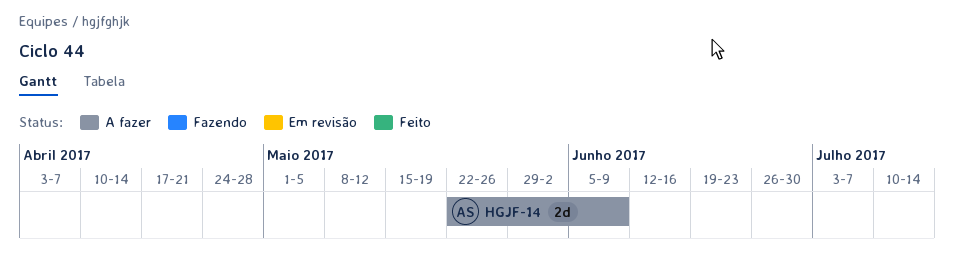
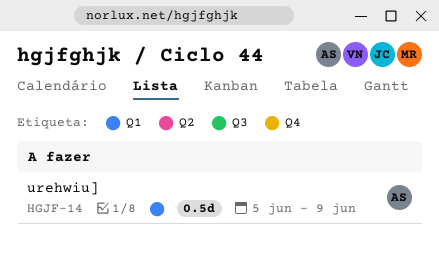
HGJF-14, estimate: 2d -> 0.5d
HGJF-14, start: May 22 -> Jun 5

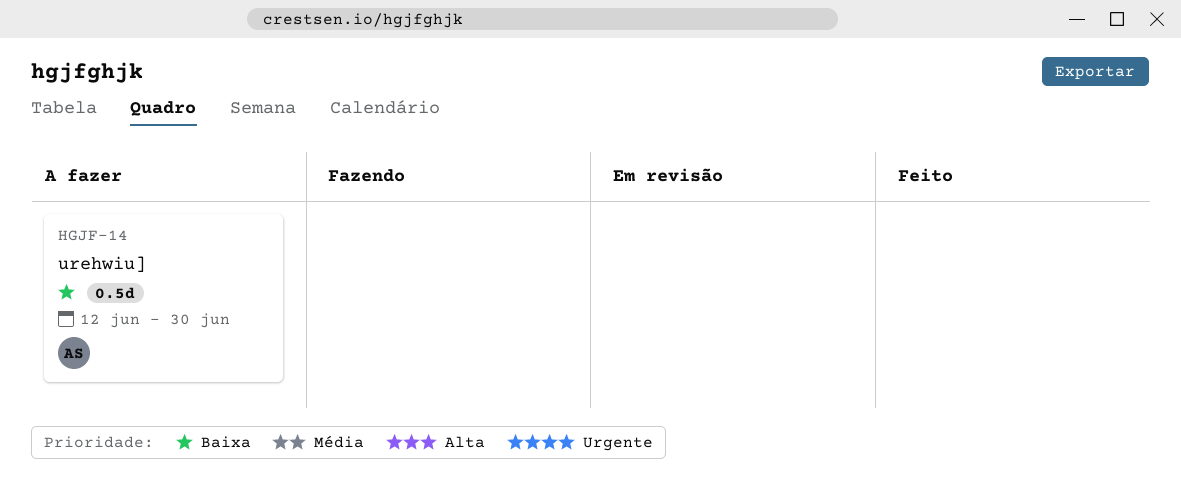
HGJF-14, start: Jun 5 -> Jun 12
HGJF-14, due: Jun 9 -> Jun 30

